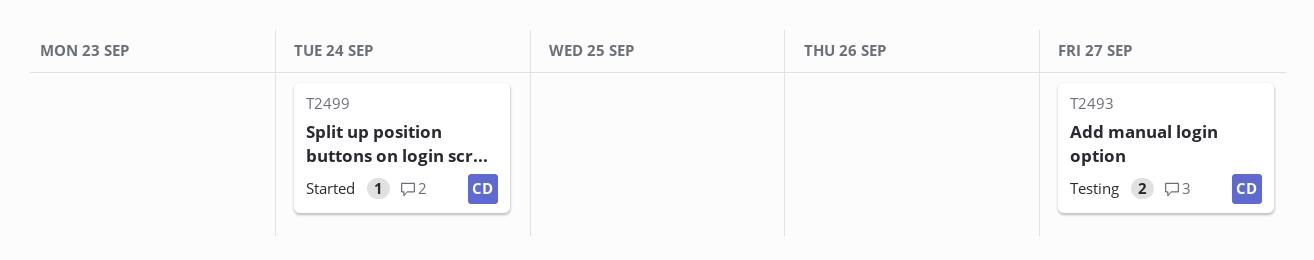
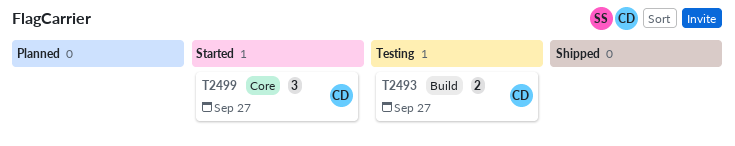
T2499, estimate: 1 -> 3
T2499, due: Sep 24 -> Sep 27

